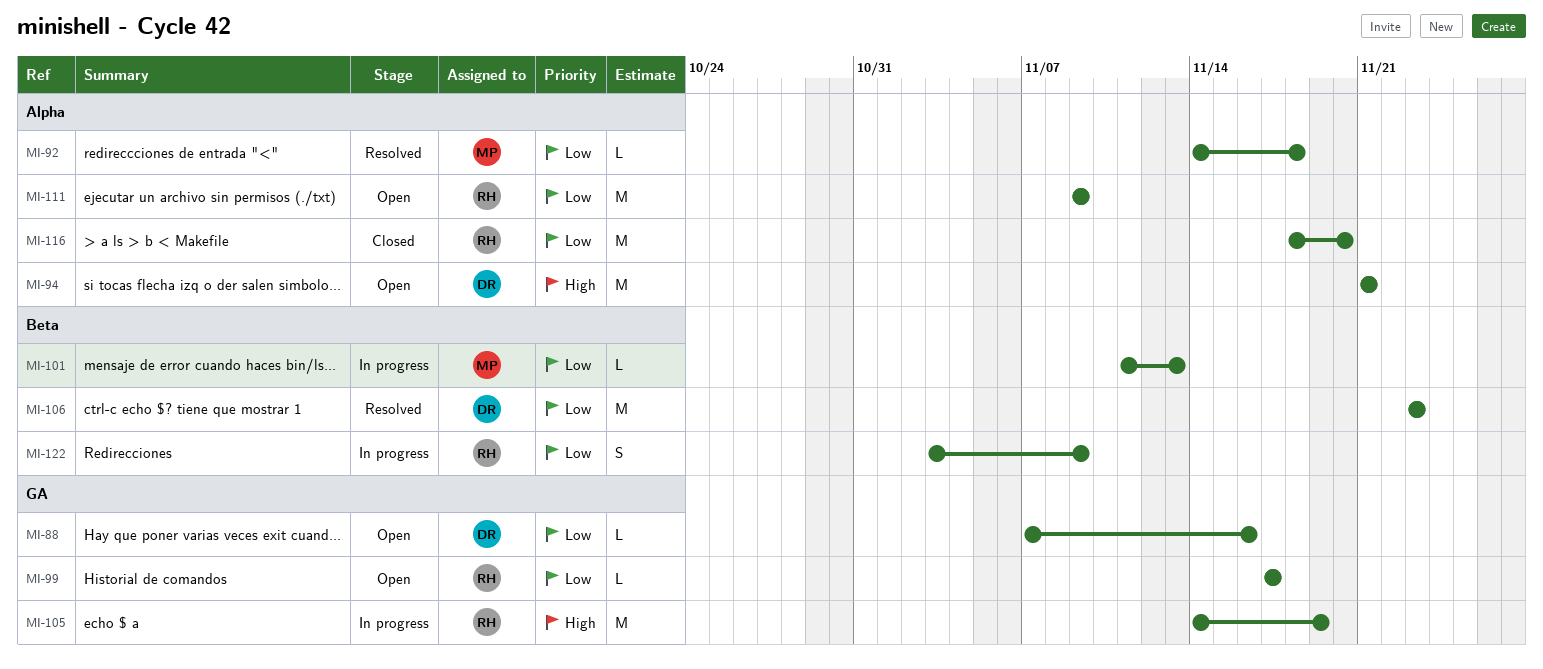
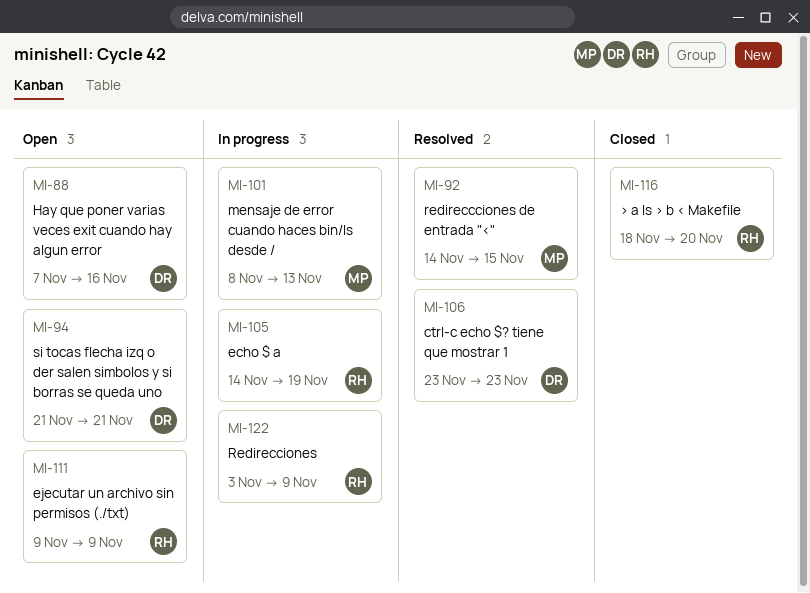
MI-92, due: Nov 18 -> Nov 15
MI-99: present -> none
MI-101, start: Nov 11 -> Nov 8

